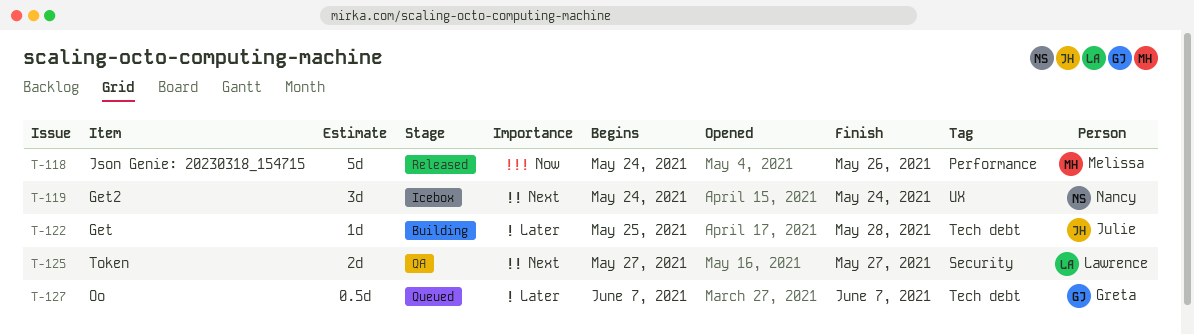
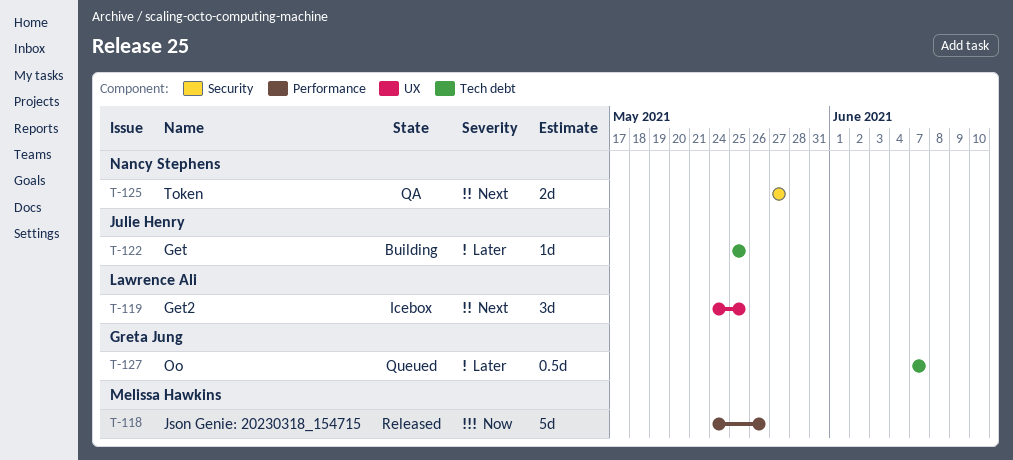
T-119, owner: Nancy Stephens -> Lawrence Ali
T-119, due: May 24 -> May 25
T-122, due: May 28 -> May 25
T-125, owner: Lawrence Ali -> Nancy Stephens

